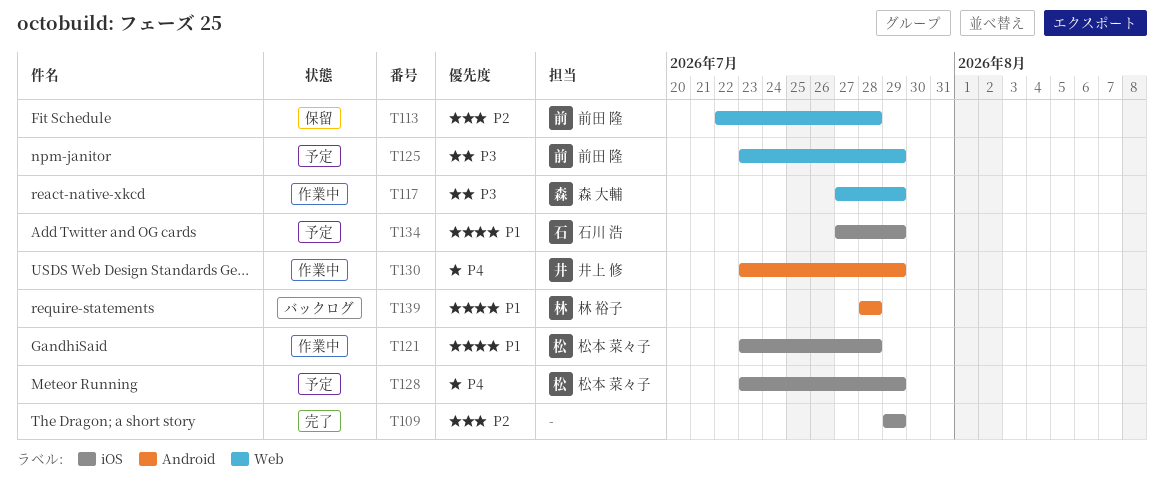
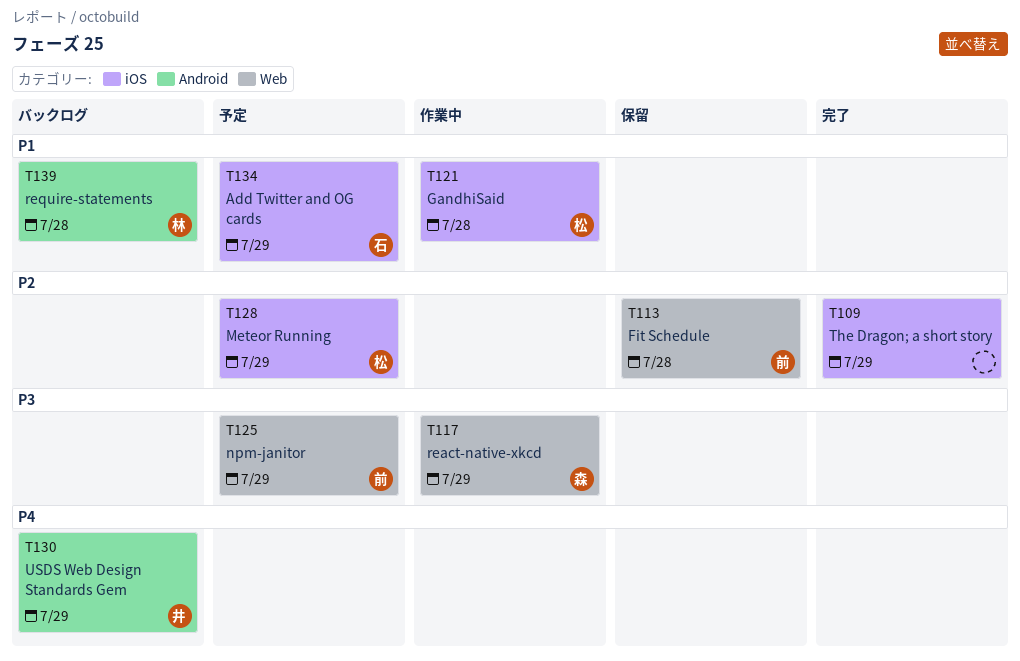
T128, priority: P4 -> P2
T130, status: 作業中 -> バックログ

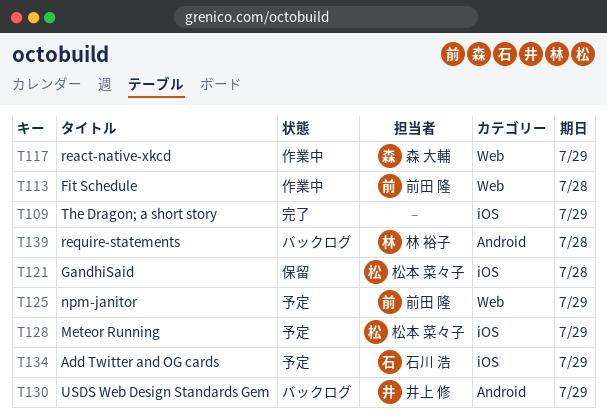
T113, status: 保留 -> 作業中
T121, status: 作業中 -> 保留

